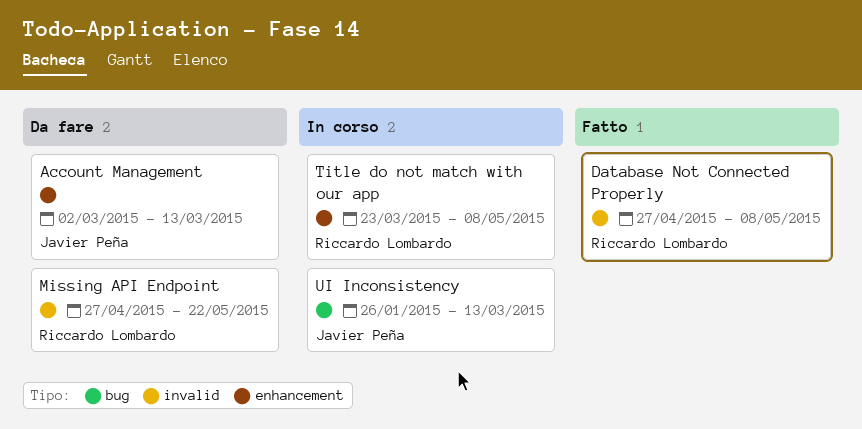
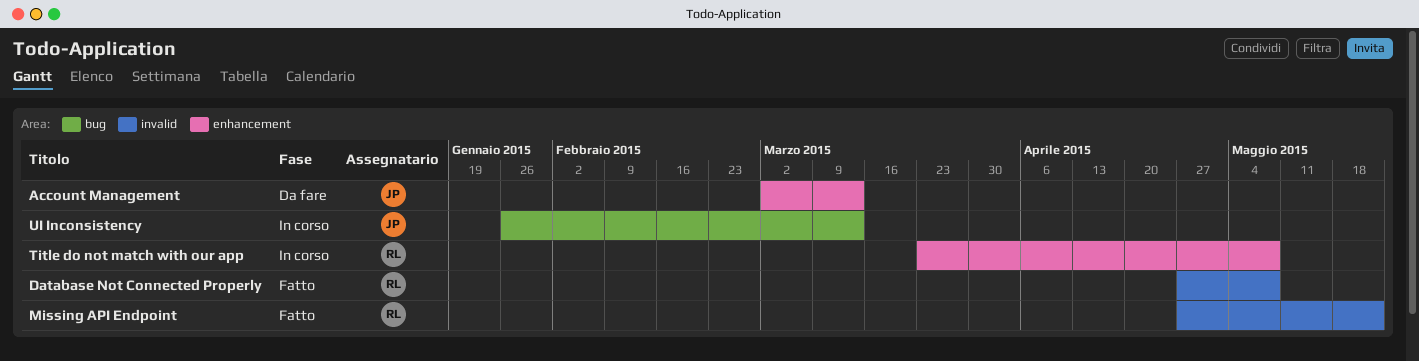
Missing API Endpoint, status: Da fare -> Fatto

